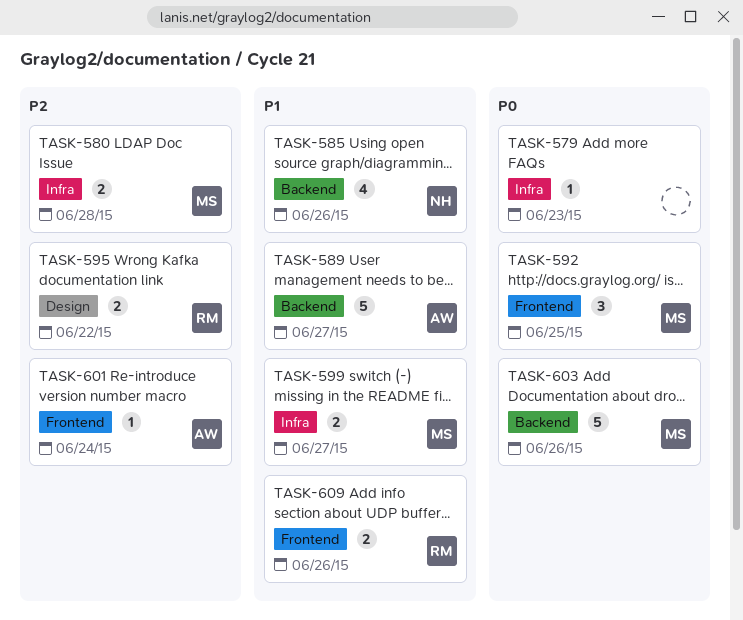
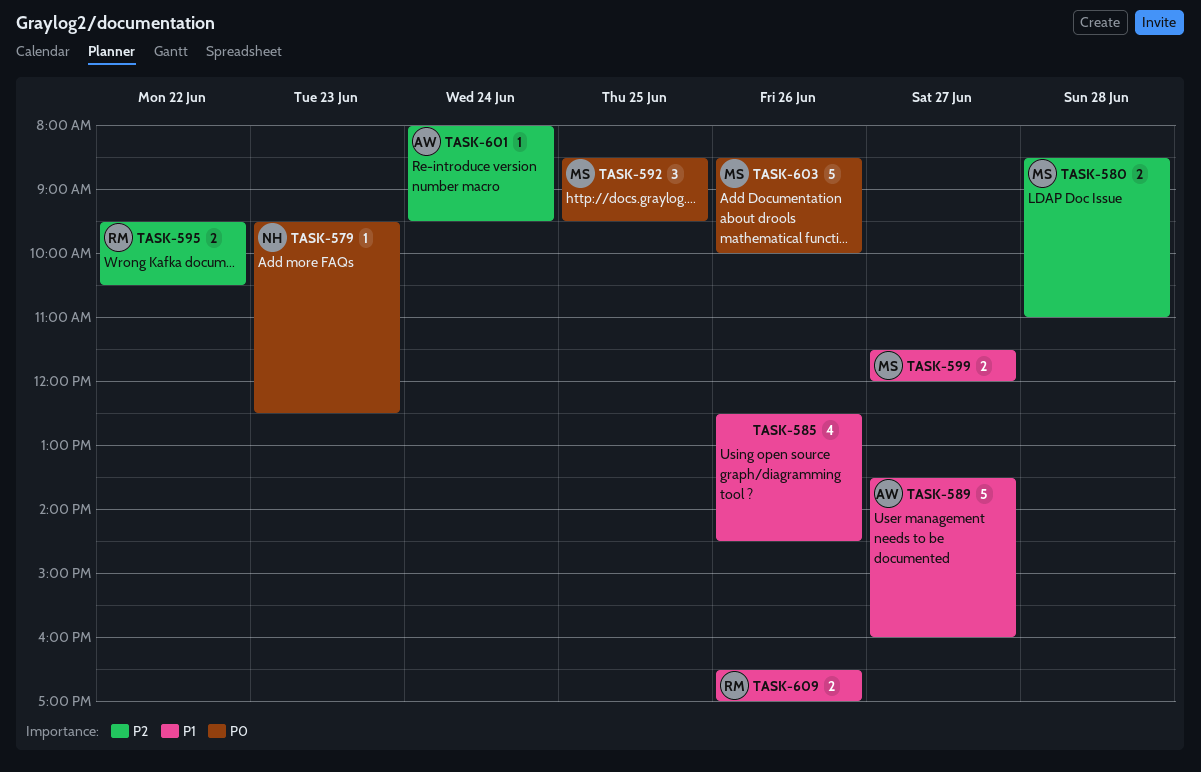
TASK-579, owner: none -> NH
TASK-585, owner: NH -> none

